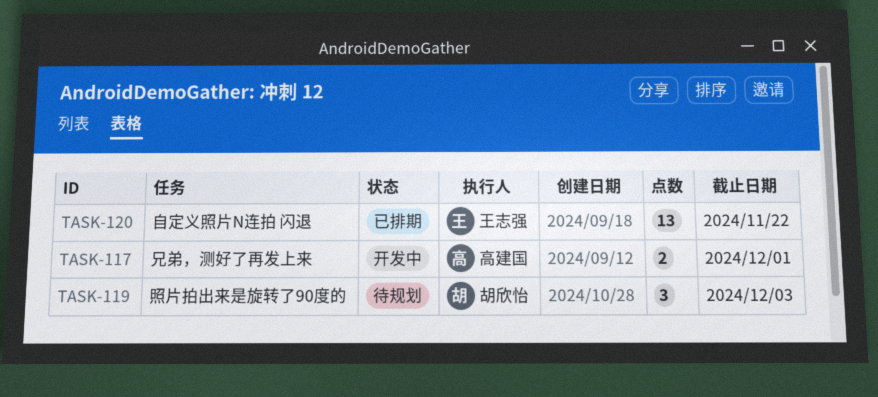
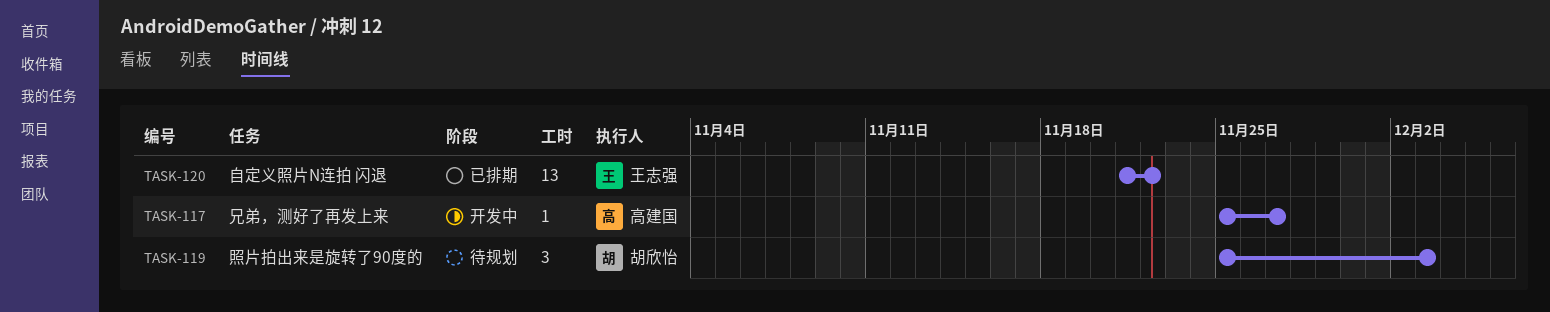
TASK-117, estimate: 2 -> 1
TASK-117, due: Dec 1 -> Nov 27

